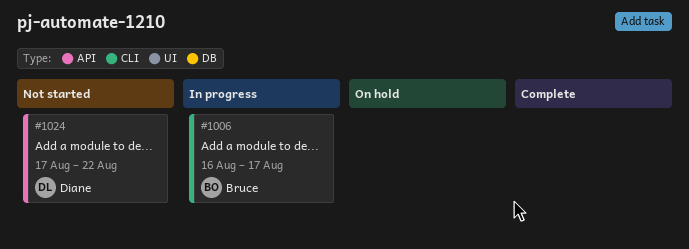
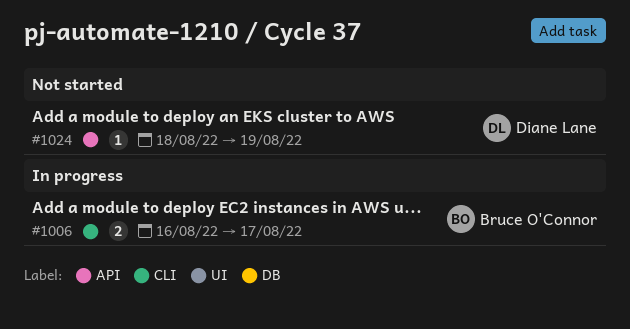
#1024, start: Aug 17 -> Aug 18
#1024, due: Aug 22 -> Aug 19

